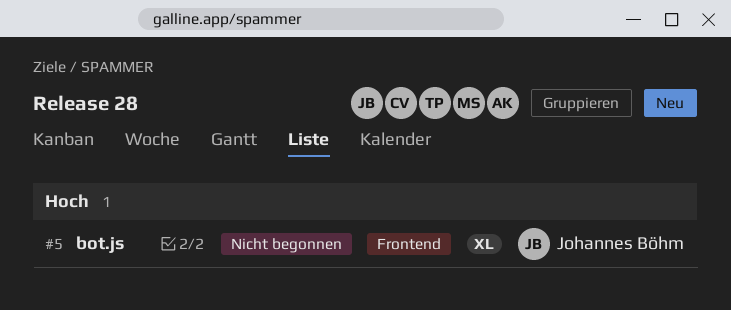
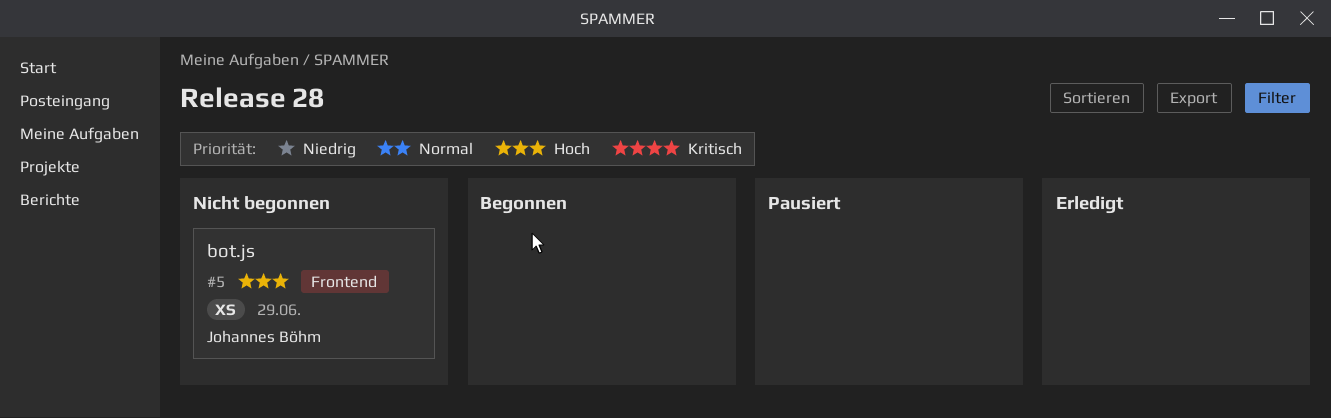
#5, estimate: XL -> XS

